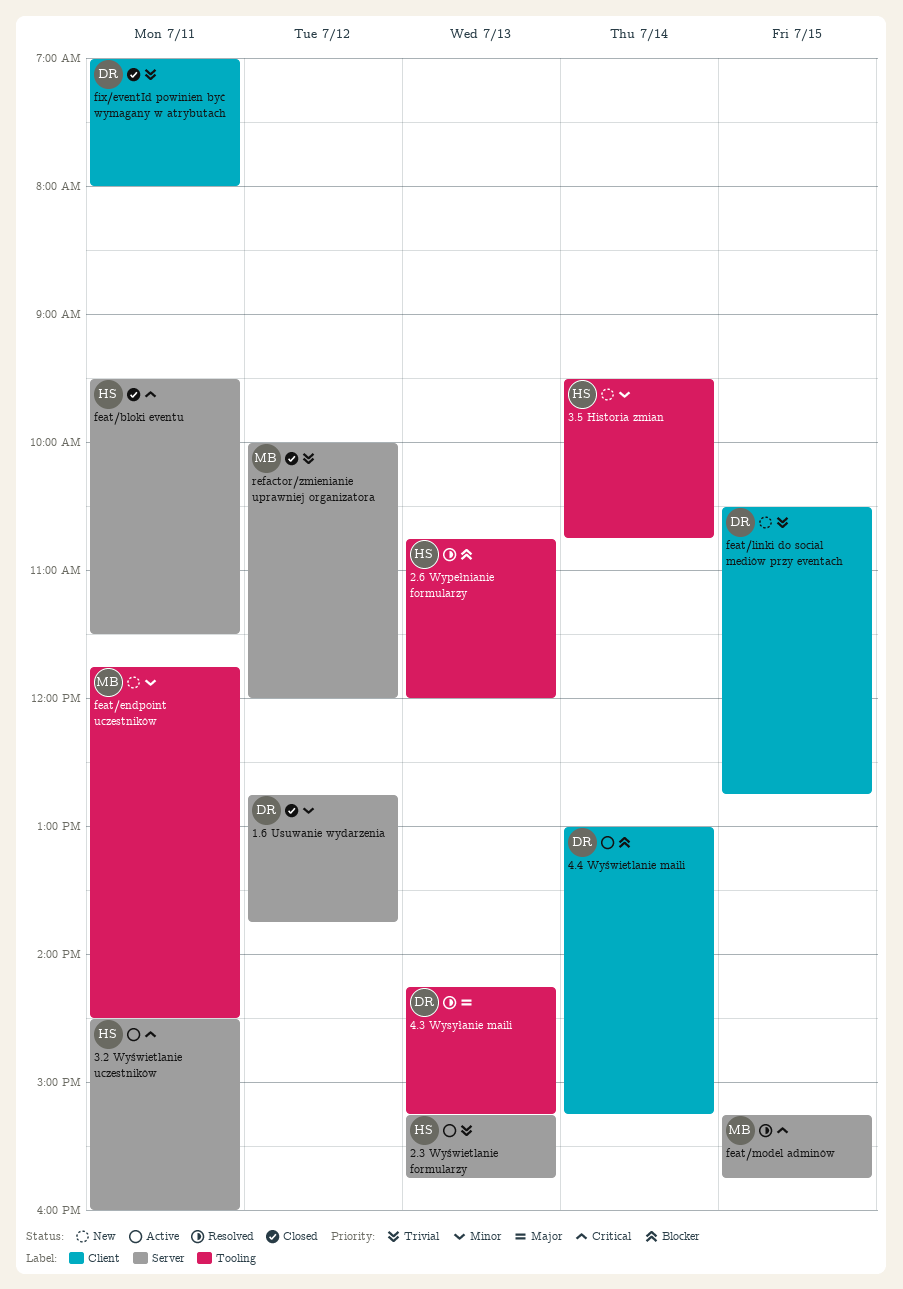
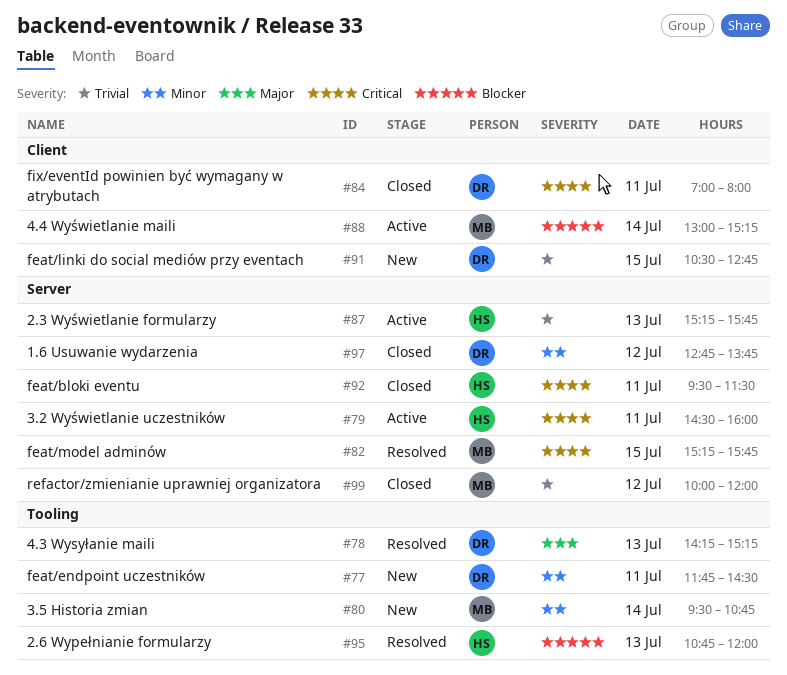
3.5 Historia zmian, owner: HS -> MB
4.4 Wyświetlanie maili, owner: DR -> MB
feat/endpoint uczestników, owner: MB -> DR
fix/eventId powinien być wymagany w atrybutach, priority: Trivial -> Critical

